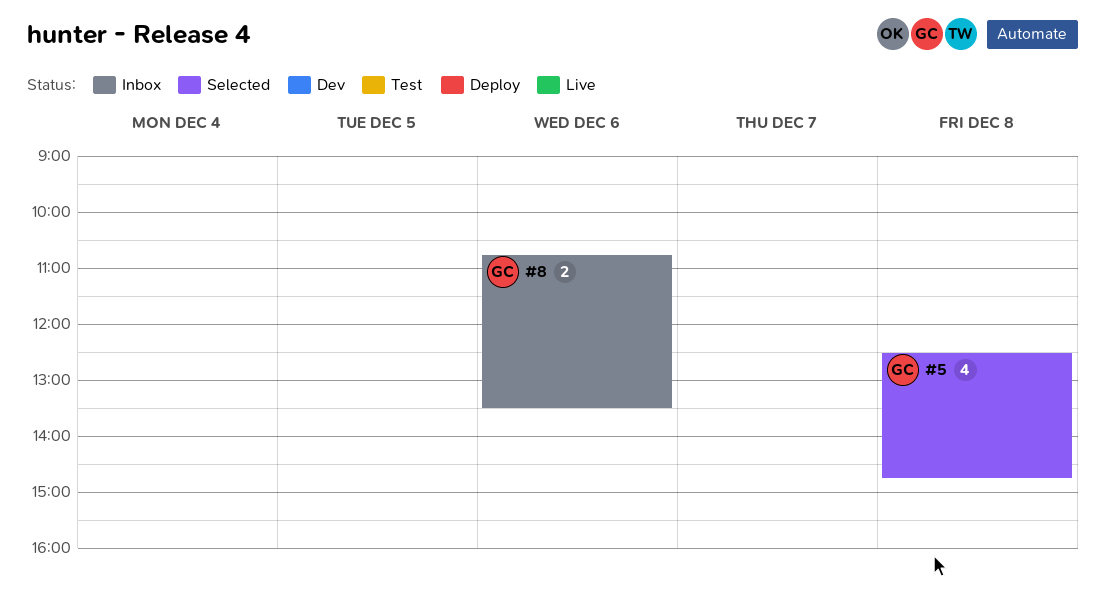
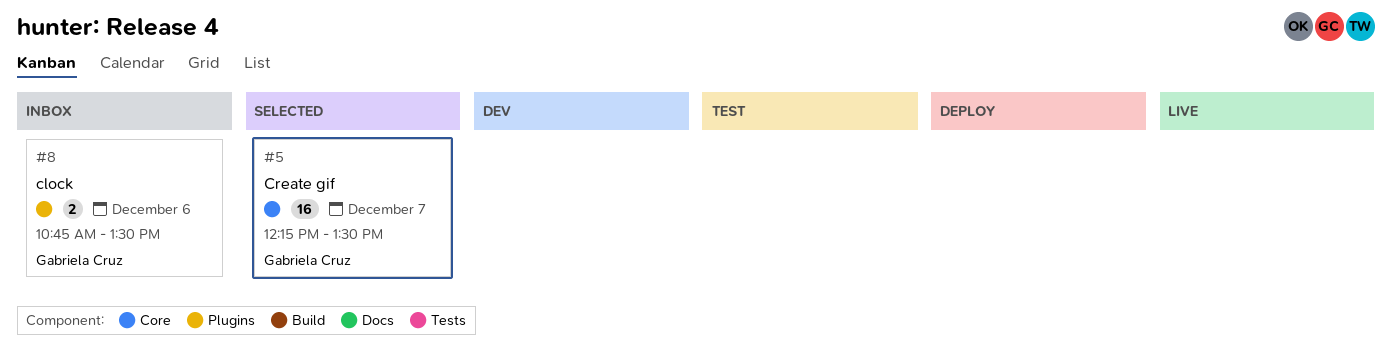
#5, estimate: 4 -> 16
#5, day: Dec 8 -> Dec 7
#5, begins: 12:30 -> 12:15
#5, ends: 14:45 -> 13:30

